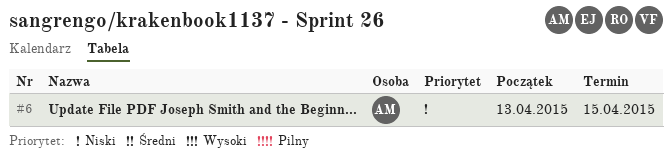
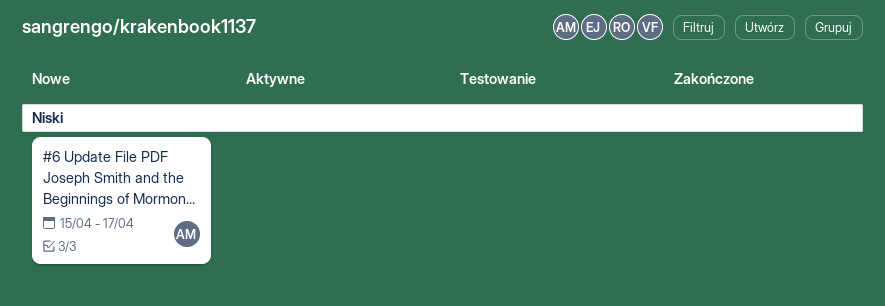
#6, start: Apr 13 -> Apr 15
#6, due: Apr 15 -> Apr 17

